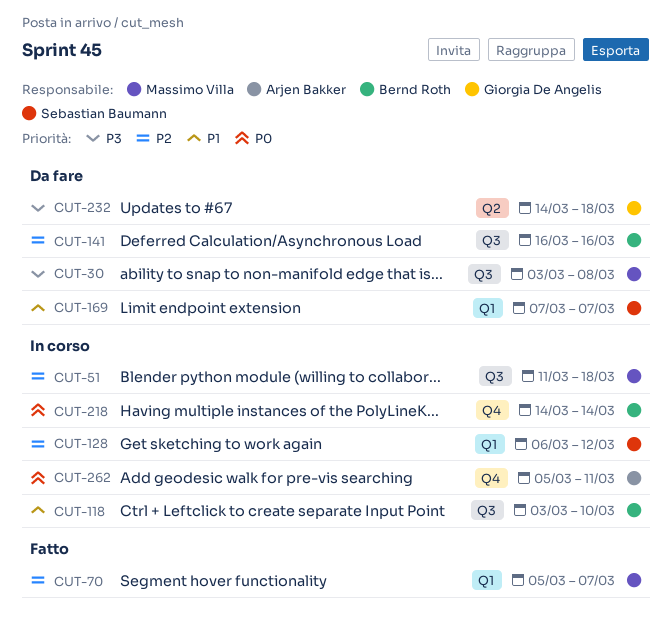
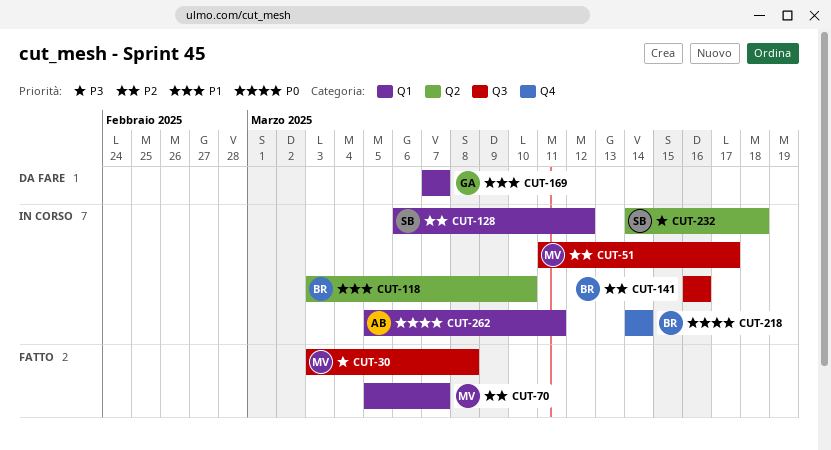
CUT-30, status: Da fare -> Fatto
CUT-51, due: Mar 18 -> Mar 17
CUT-118, label: Q3 -> Q2
CUT-141, status: Da fare -> In corso
CUT-169, owner: Sebastian Baumann -> Giorgia De Angelis
CUT-232, status: Da fare -> In corso
CUT-232, owner: Giorgia De Angelis -> Sebastian Baumann
CUT-262, label: Q4 -> Q1

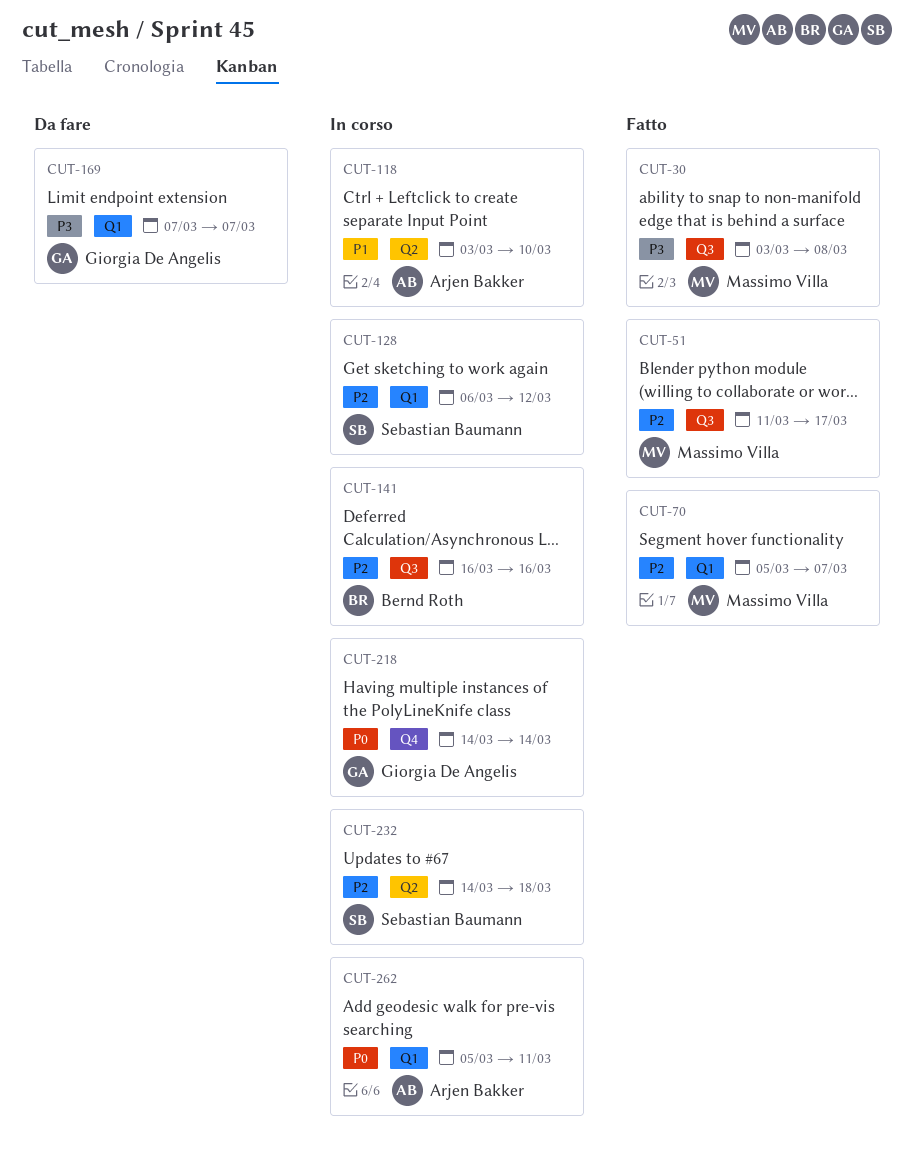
CUT-51, status: In corso -> Fatto
CUT-118, owner: Bernd Roth -> Arjen Bakker
CUT-169, priority: P1 -> P3
CUT-218, owner: Bernd Roth -> Giorgia De Angelis
CUT-232, priority: P3 -> P2

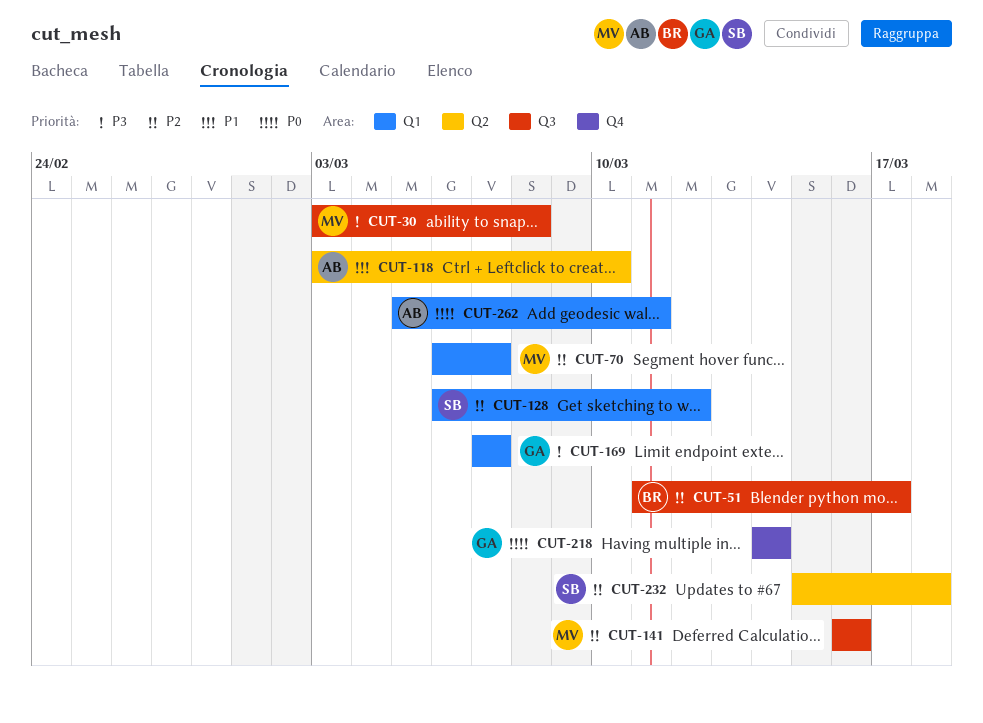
CUT-51, owner: Massimo Villa -> Bernd Roth
CUT-70, start: Mar 5 -> Mar 6
CUT-141, owner: Bernd Roth -> Massimo Villa
CUT-232, start: Mar 14 -> Mar 15

